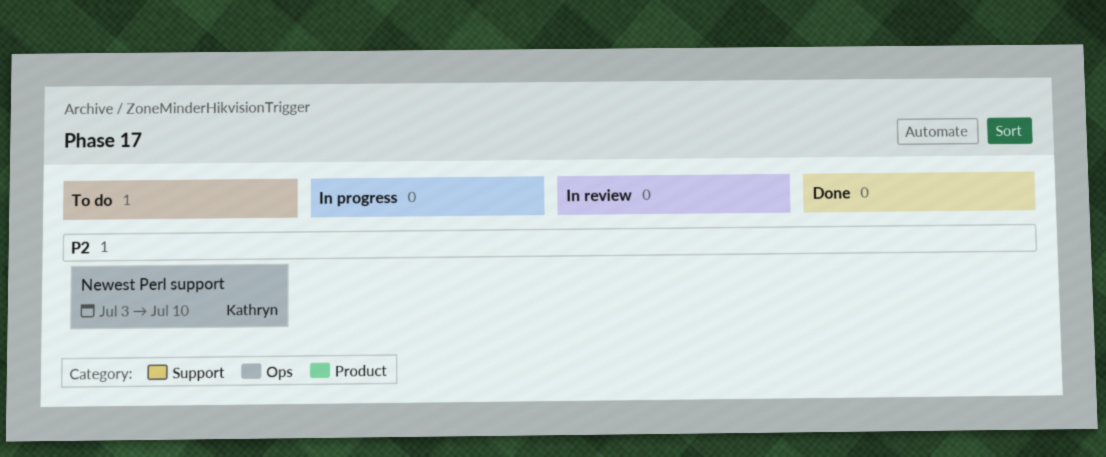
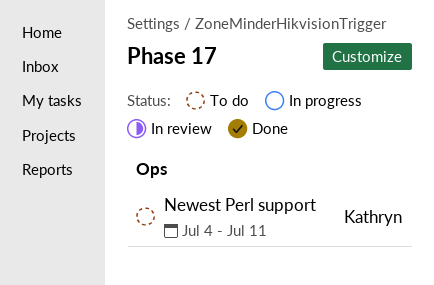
Newest Perl support, start: Jul 3 -> Jul 4
Newest Perl support, due: Jul 10 -> Jul 11

